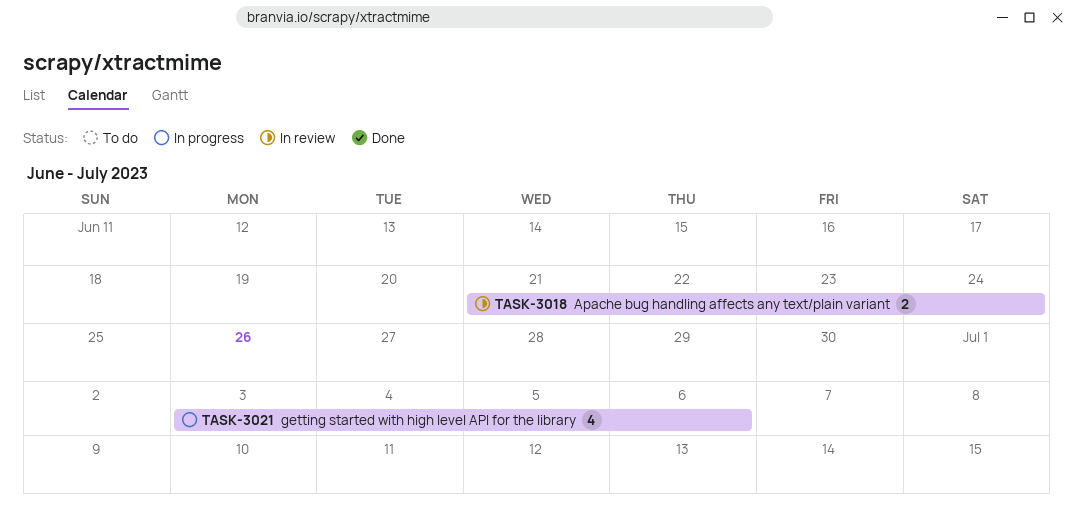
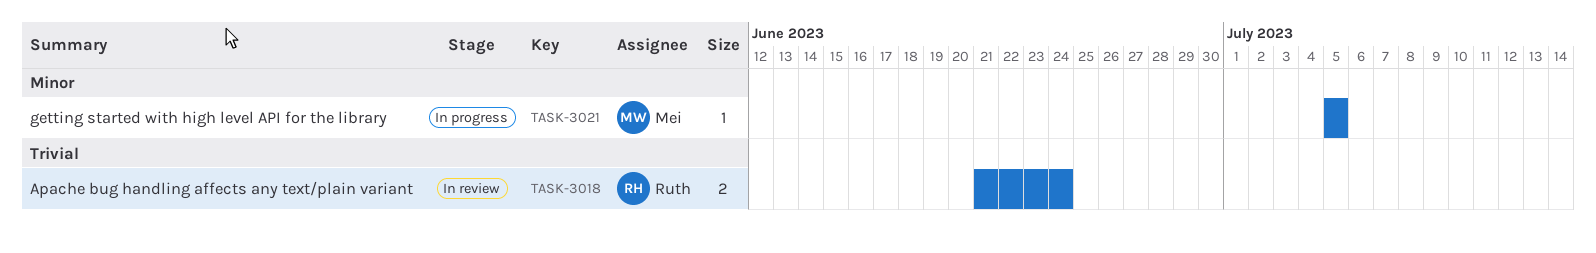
TASK-3021, estimate: 4 -> 1
TASK-3021, start: Jul 3 -> Jul 5
TASK-3021, due: Jul 6 -> Jul 5

